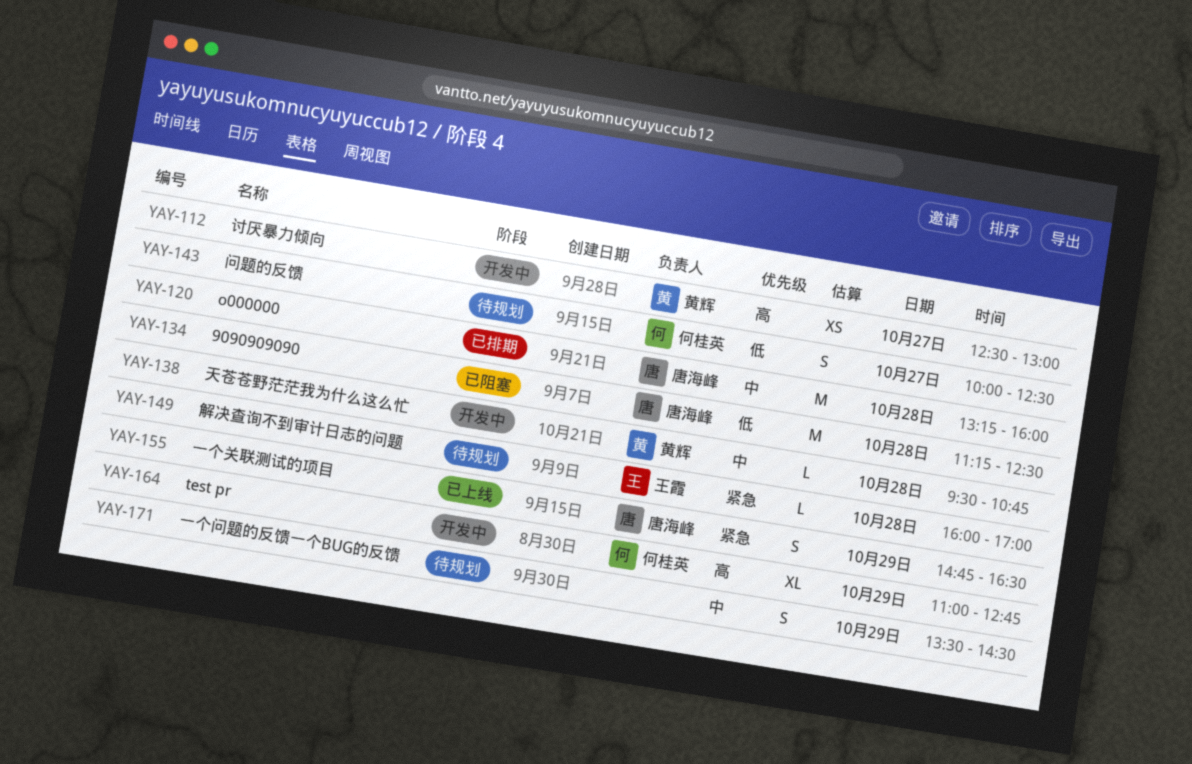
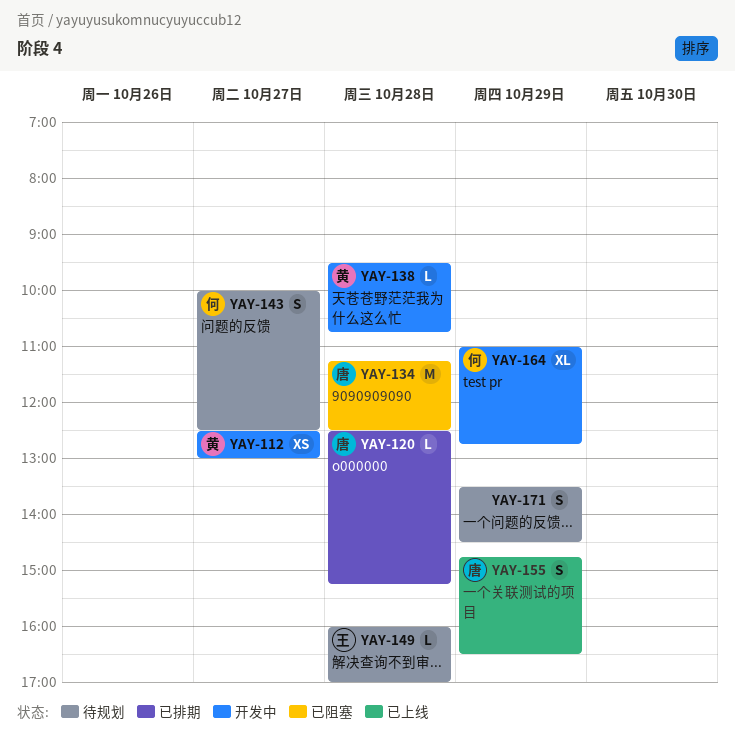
YAY-120, estimate: M -> L
YAY-120, begins: 13:15 -> 12:30
YAY-120, ends: 16:00 -> 15:15

